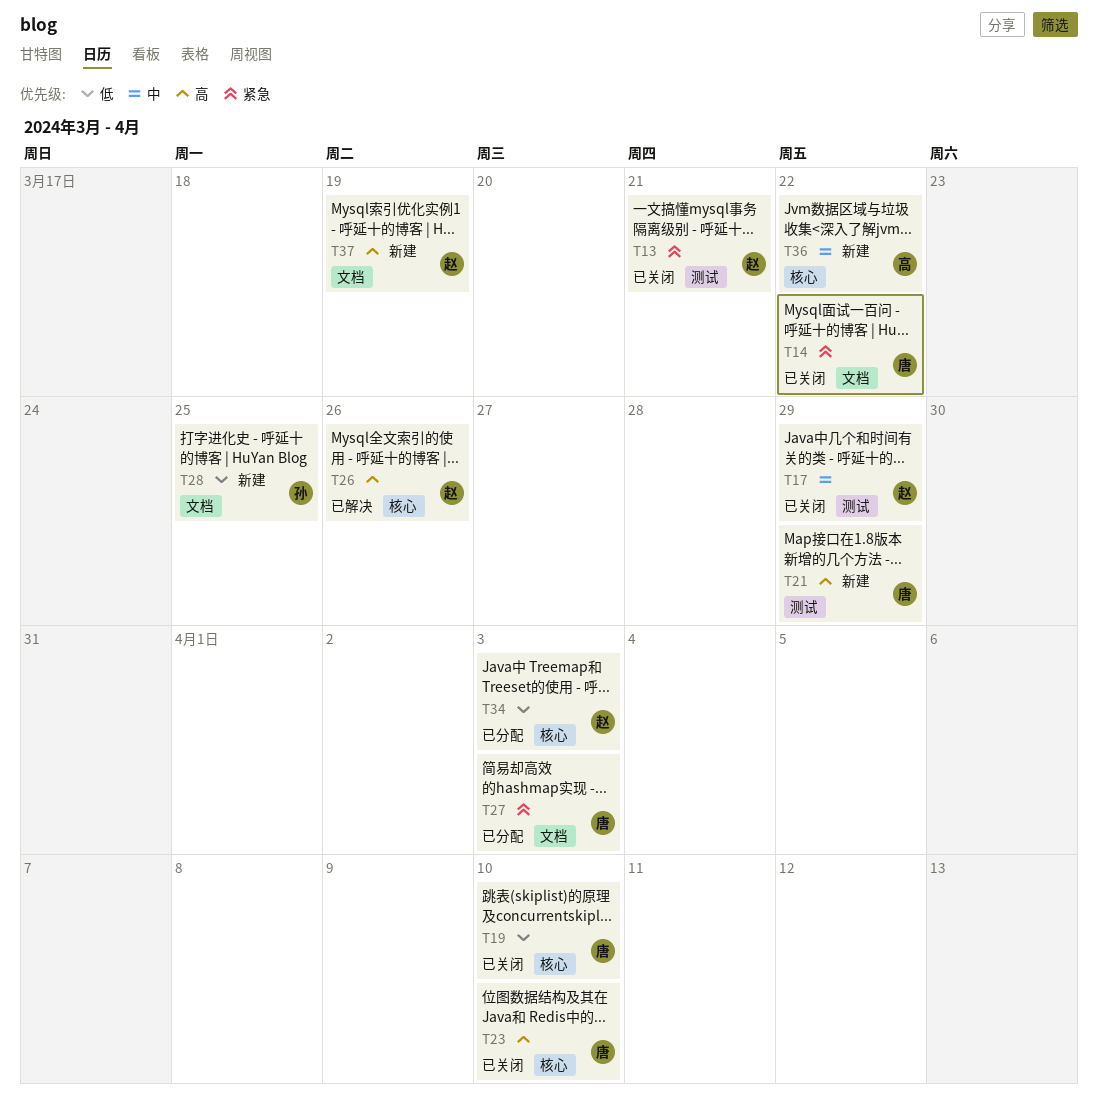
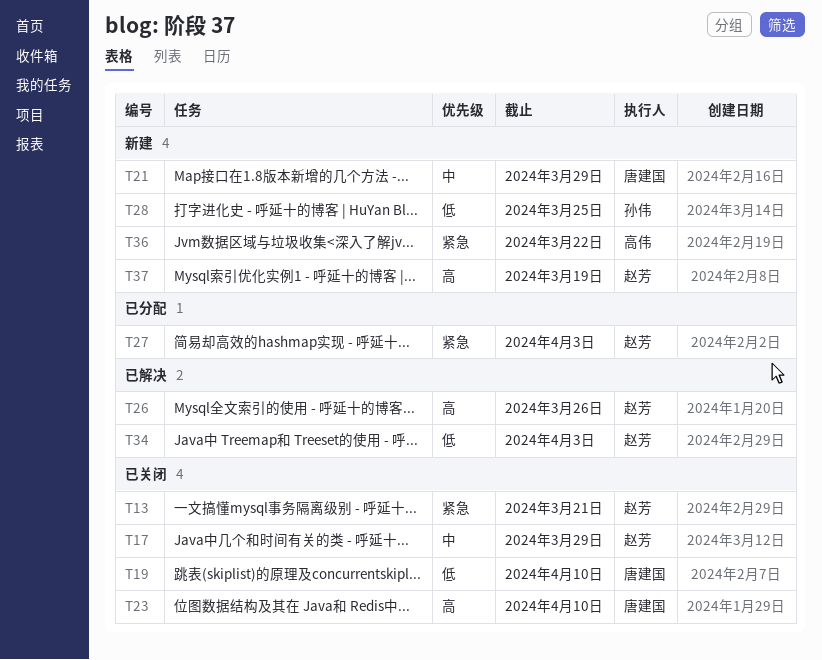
T14: present -> none
T21, priority: 高 -> 中
T27, owner: 唐建国 -> 赵芳
T34, status: 已分配 -> 已解决
T36, priority: 中 -> 紧急

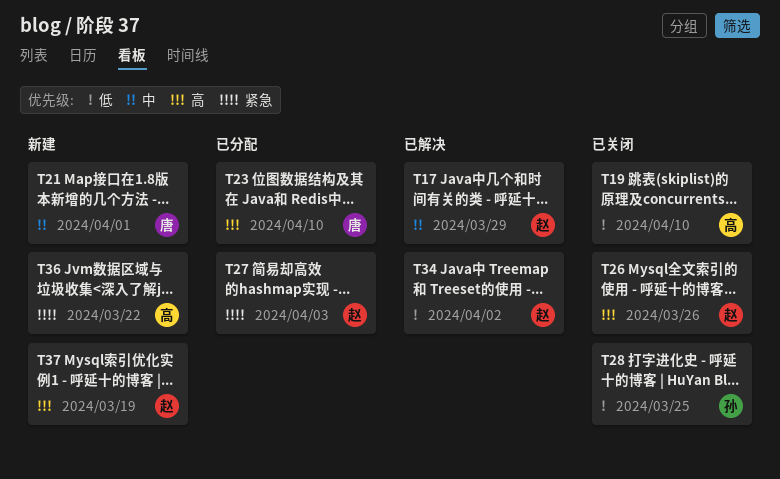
T13: present -> none
T17, status: 已关闭 -> 已解决
T19, owner: 唐建国 -> 高伟
T21, due: Mar 29 -> Apr 1
T23, status: 已关闭 -> 已分配
T26, status: 已解决 -> 已关闭
T28, status: 新建 -> 已关闭
T34, due: Apr 3 -> Apr 2

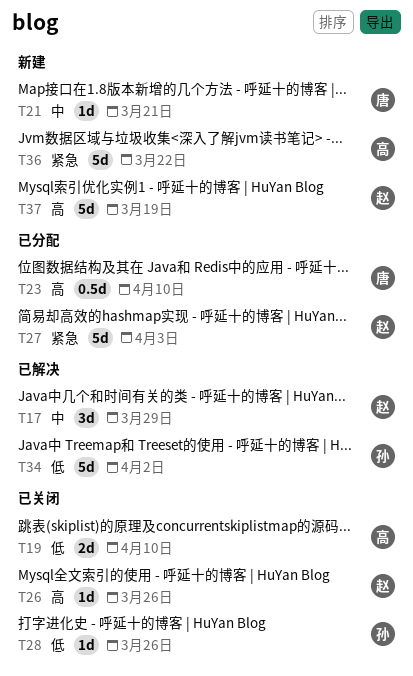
T21, due: Apr 1 -> Mar 21
T28, due: Mar 25 -> Mar 26
T34, owner: 赵 -> 孙

